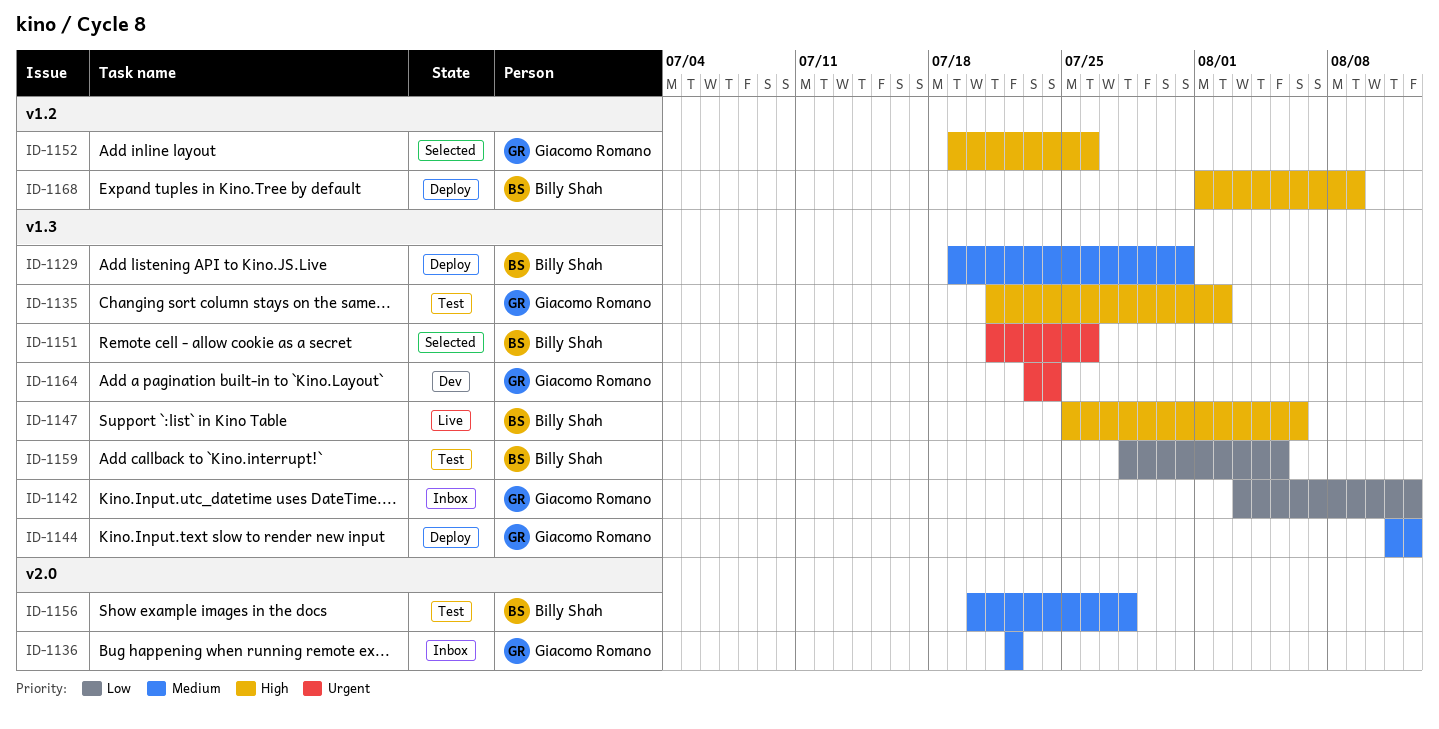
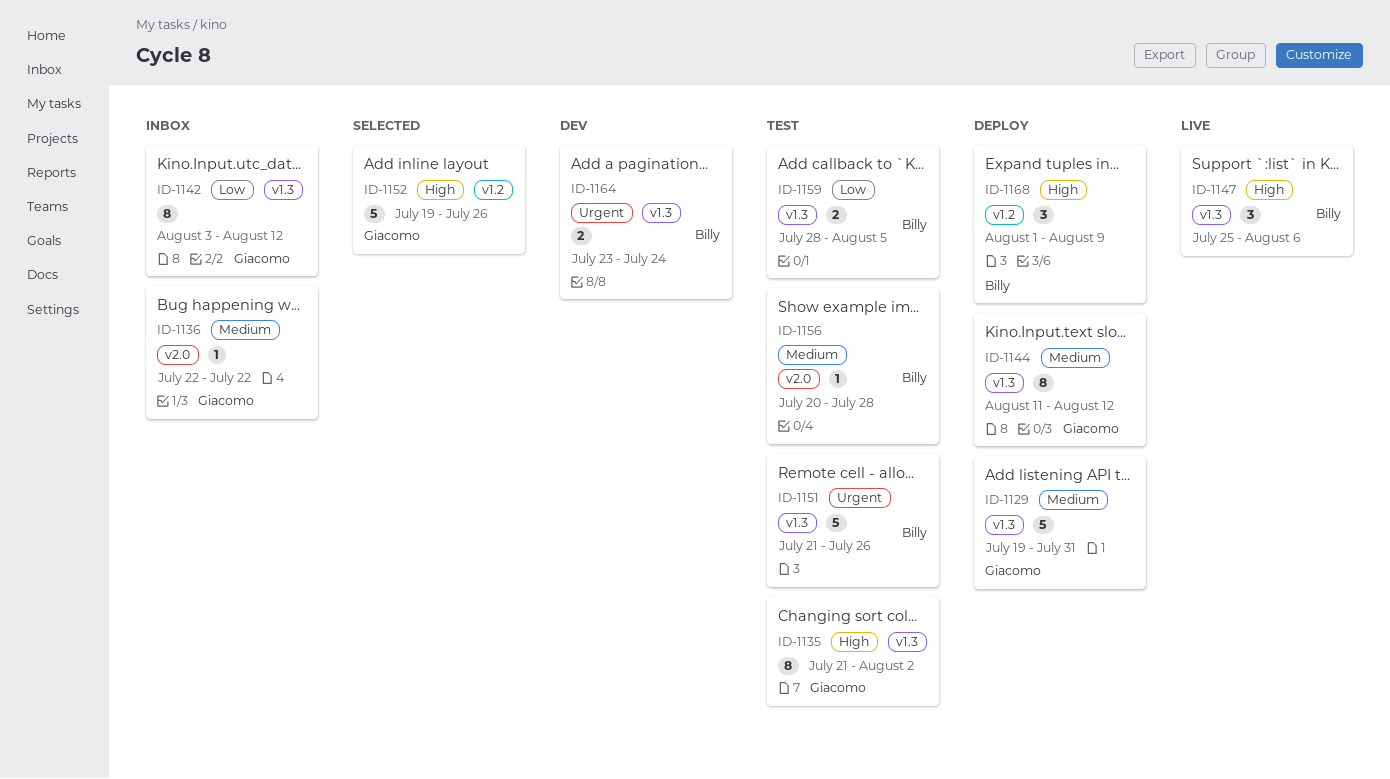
ID-1129, owner: Billy Shah -> Giacomo Romano
ID-1151, status: Selected -> Test
ID-1164, owner: Giacomo Romano -> Billy Shah

